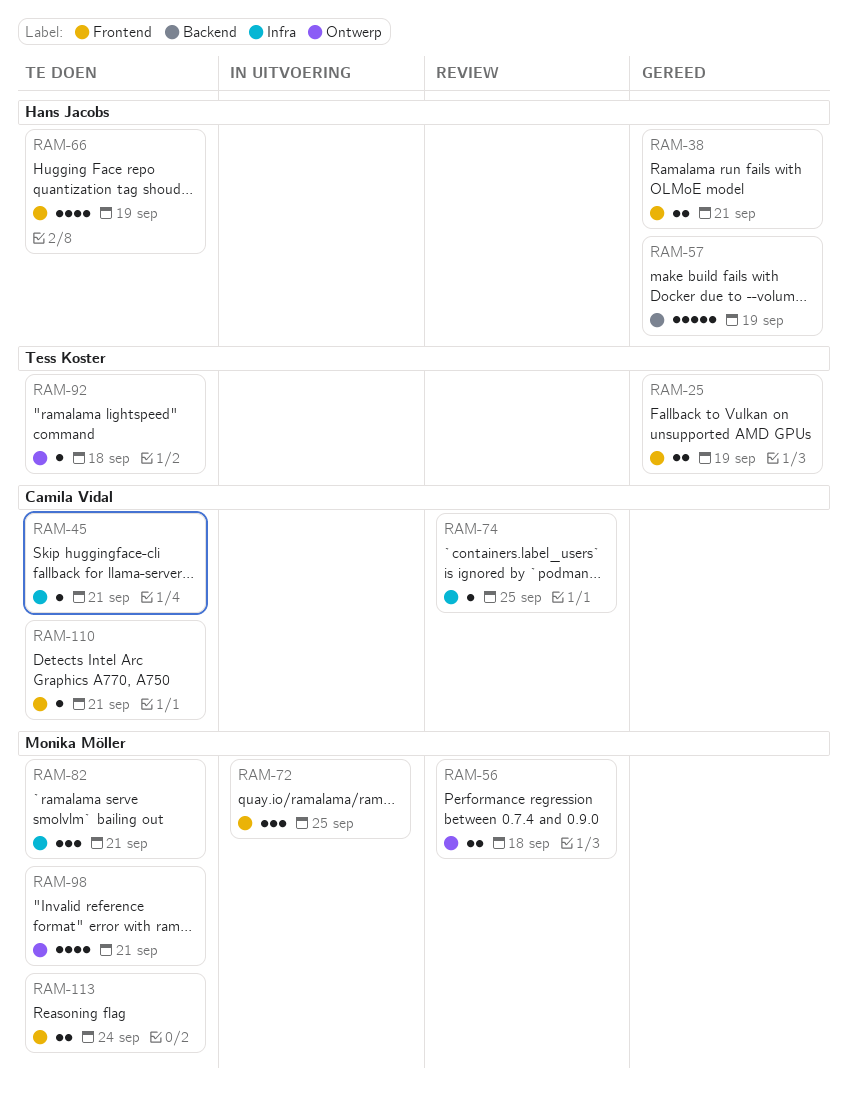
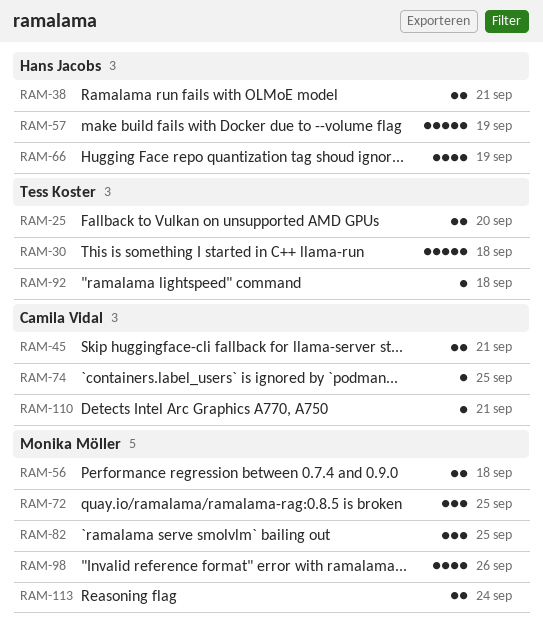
RAM-25, due: Sep 19 -> Sep 20
RAM-30: none -> present
RAM-45, estimate: 1 -> 2
RAM-82, due: Sep 21 -> Sep 25
RAM-98, due: Sep 21 -> Sep 26

